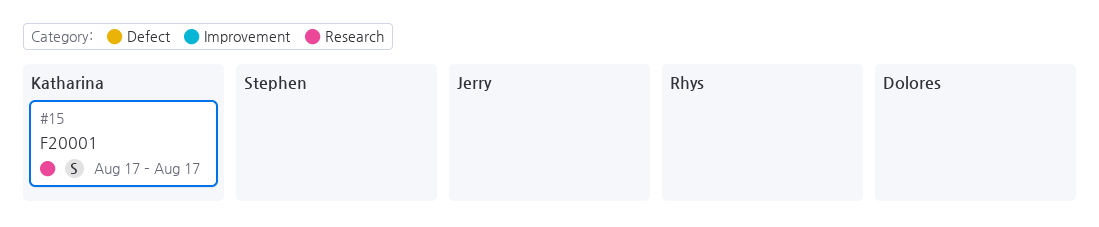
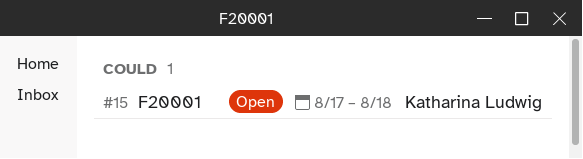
#15, due: Aug 17 -> Aug 18

